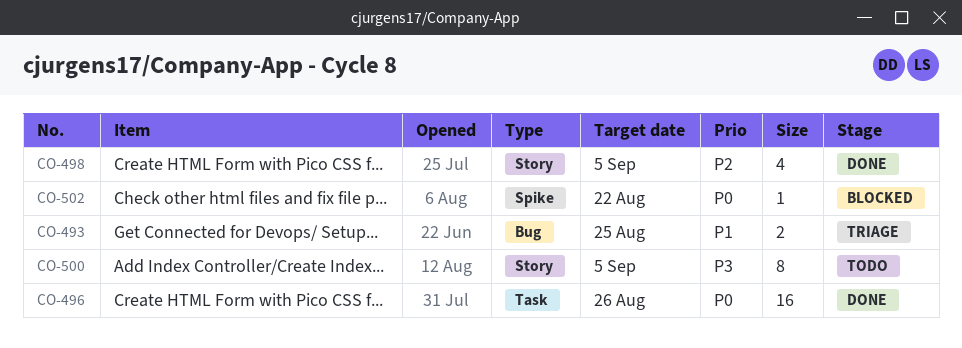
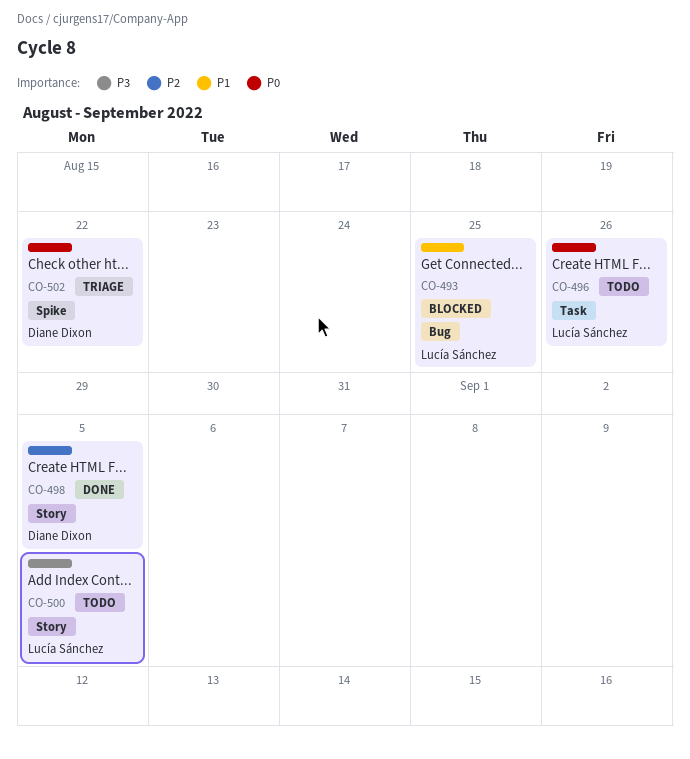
CO-493, status: Triage -> Blocked
CO-496, status: Done -> Todo
CO-502, status: Blocked -> Triage

